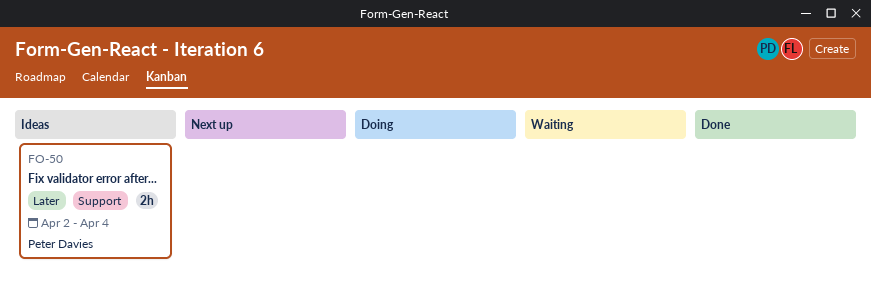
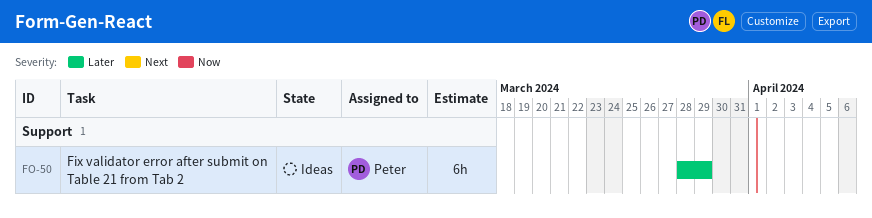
FO-50, estimate: 2h -> 6h
FO-50, start: Apr 2 -> Mar 28
FO-50, due: Apr 4 -> Mar 29

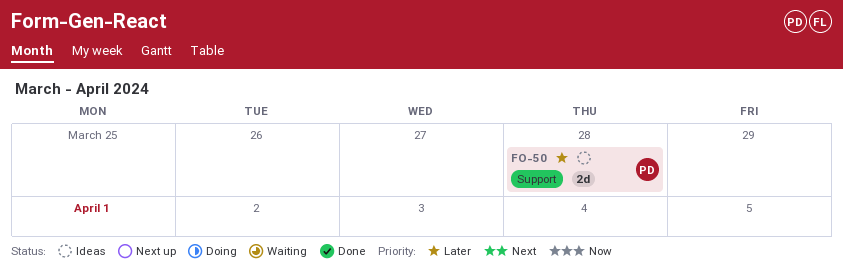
FO-50, estimate: 6h -> 2d
FO-50, due: Mar 29 -> Mar 28

